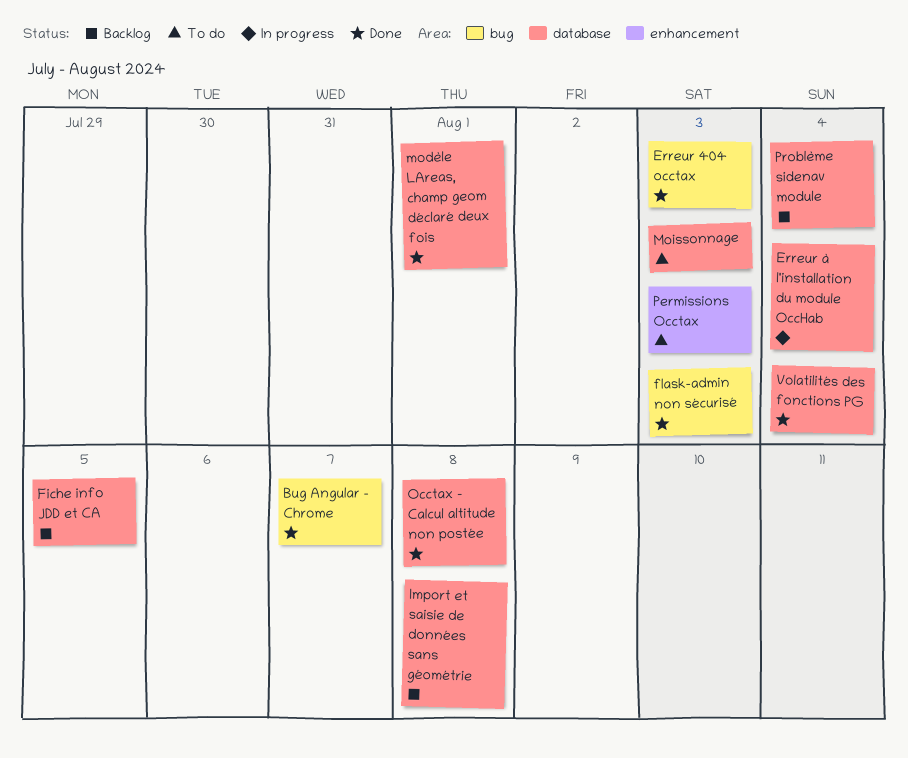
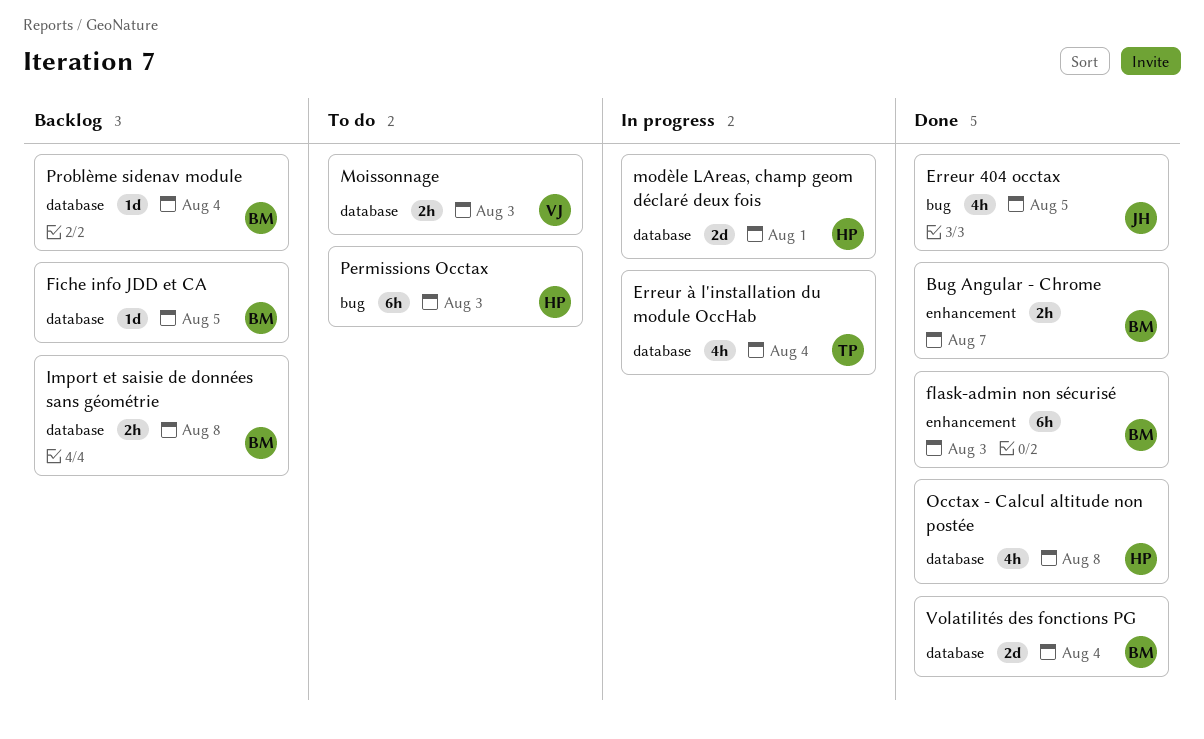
Bug Angular - Chrome, label: bug -> enhancement
Erreur 404 occtax, due: Aug 3 -> Aug 5
flask-admin non sécurisé, label: bug -> enhancement
modèle LAreas, champ geom déclaré deux fois, status: Done -> In progress
Permissions Occtax, label: enhancement -> bug

